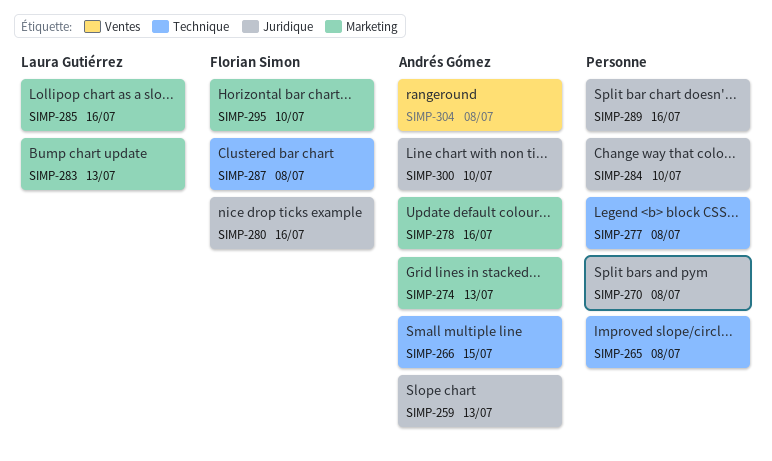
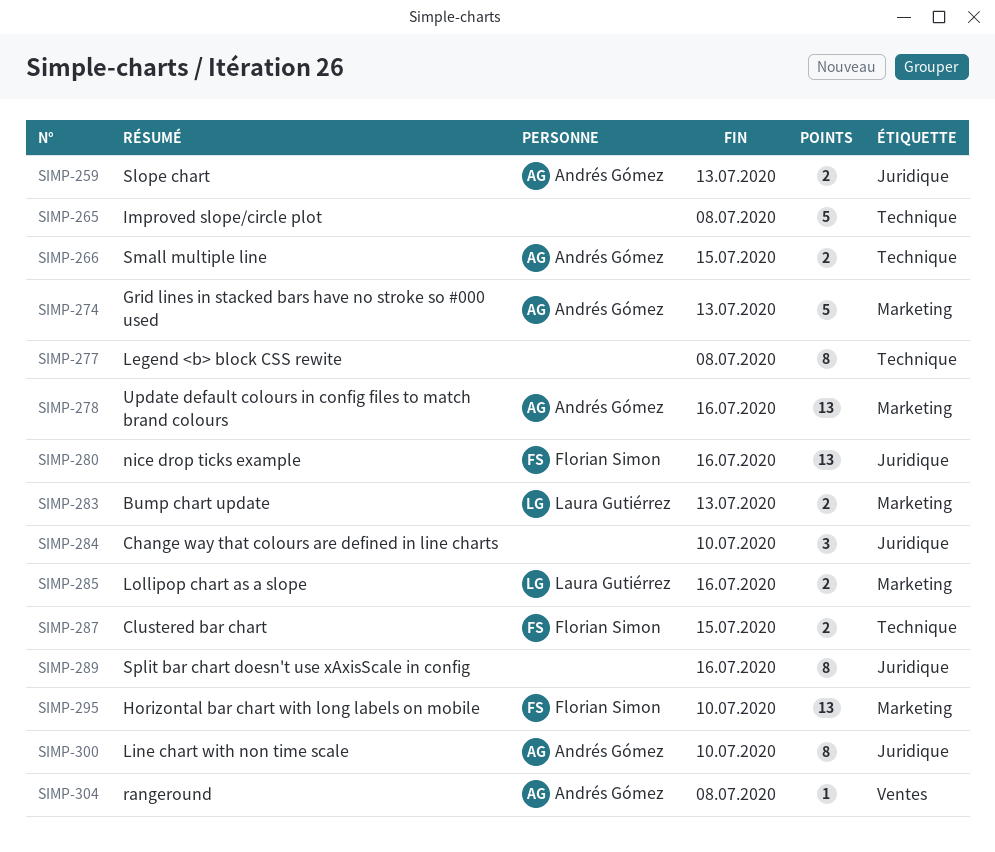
SIMP-270: present -> none
SIMP-287, due: Jul 8 -> Jul 15

